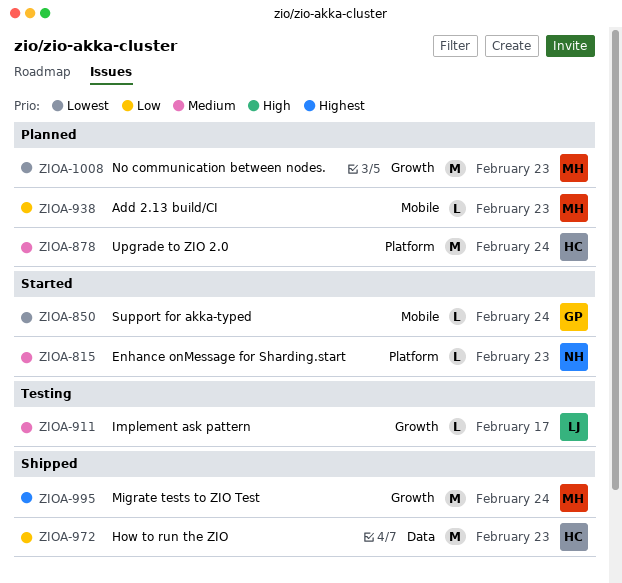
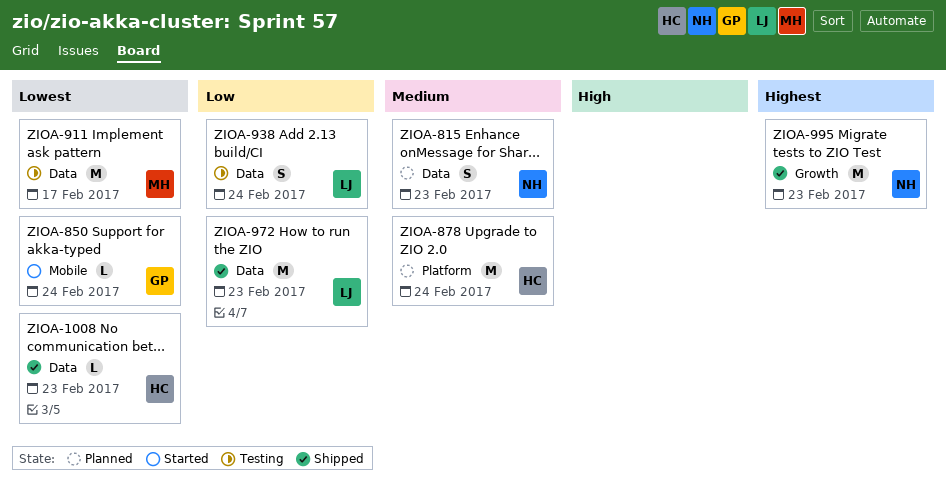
ZIOA-815, status: Started -> Planned
ZIOA-815, label: Platform -> Data
ZIOA-815, estimate: L -> S
ZIOA-911, owner: LJ -> MH
ZIOA-911, priority: Medium -> Lowest
ZIOA-911, label: Growth -> Data
ZIOA-911, estimate: L -> M
ZIOA-938, status: Planned -> Testing
ZIOA-938, owner: MH -> LJ
ZIOA-938, label: Mobile -> Data
ZIOA-938, estimate: L -> S
ZIOA-938, due: Feb 23 -> Feb 24
ZIOA-972, owner: HC -> LJ
ZIOA-995, owner: MH -> NH
ZIOA-995, due: Feb 24 -> Feb 23
ZIOA-1008, status: Planned -> Shipped
ZIOA-1008, owner: MH -> HC
ZIOA-1008, label: Growth -> Data
ZIOA-1008, estimate: M -> L

